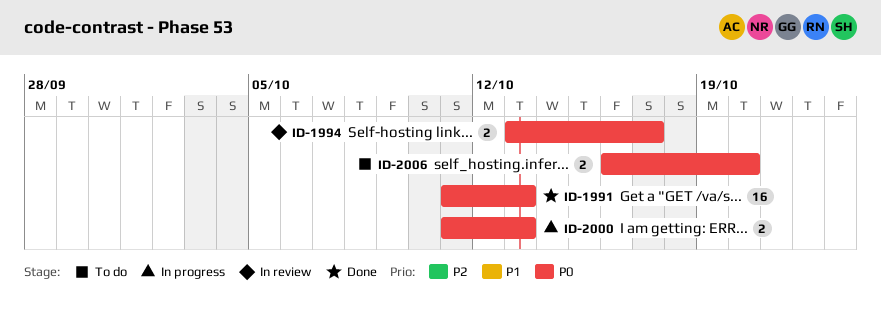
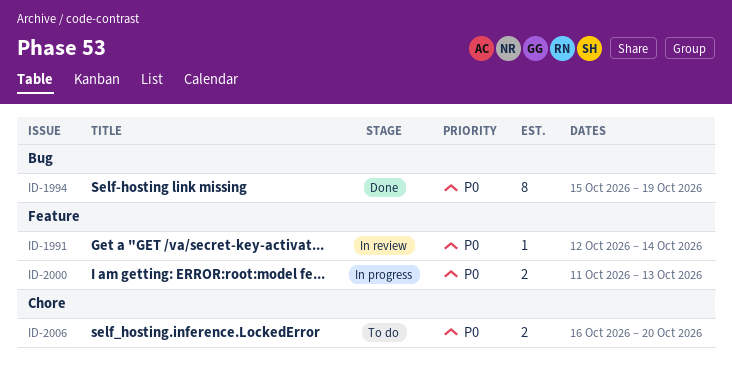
ID-1991, status: Done -> In review
ID-1991, estimate: 16 -> 1
ID-1991, start: Oct 11 -> Oct 12
ID-1991, due: Oct 13 -> Oct 14
ID-1994, status: In review -> Done
ID-1994, estimate: 2 -> 8
ID-1994, start: Oct 13 -> Oct 15
ID-1994, due: Oct 17 -> Oct 19

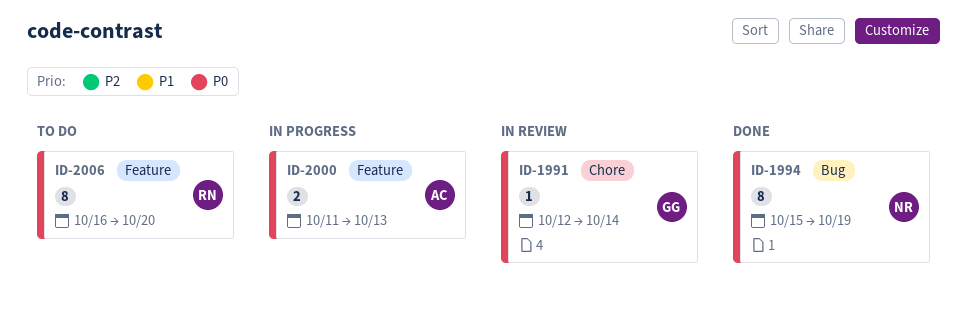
ID-1991, label: Feature -> Chore
ID-2006, label: Chore -> Feature
ID-2006, estimate: 2 -> 8

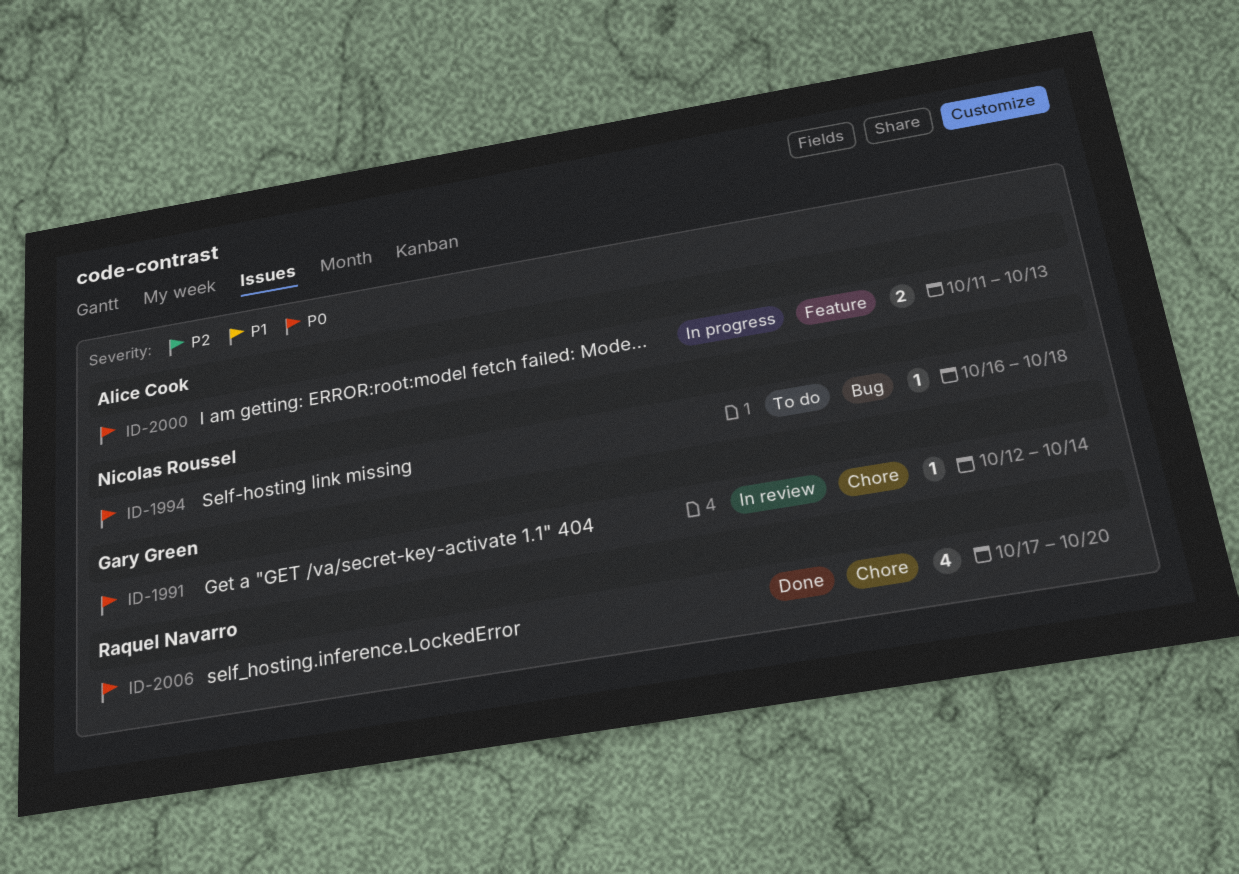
ID-1994, status: Done -> To do
ID-1994, estimate: 8 -> 1
ID-1994, start: Oct 15 -> Oct 16
ID-1994, due: Oct 19 -> Oct 18
ID-2006, status: To do -> Done
ID-2006, label: Feature -> Chore
ID-2006, estimate: 8 -> 4
ID-2006, start: Oct 16 -> Oct 17

